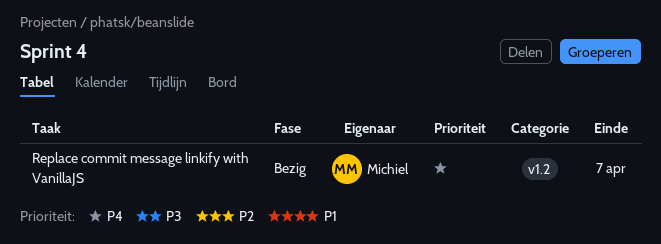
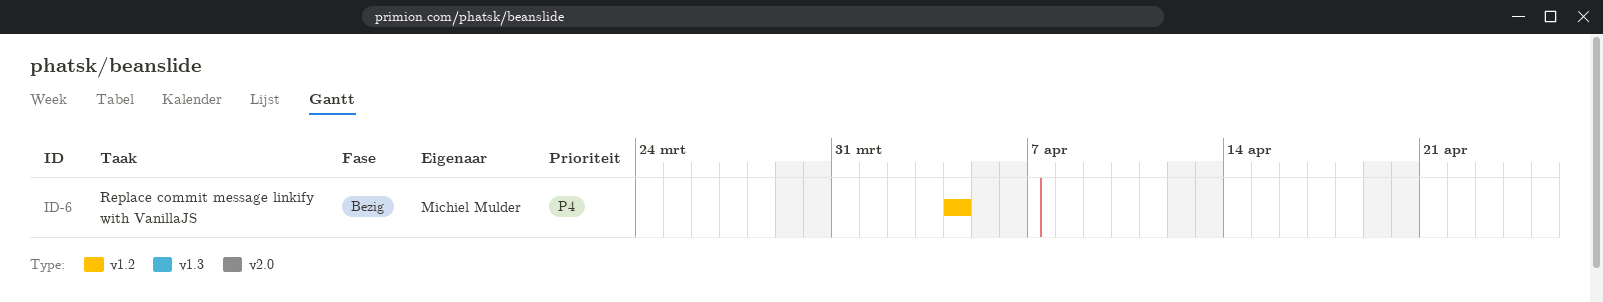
Replace commit message linkify with VanillaJS, due: Apr 7 -> Apr 4

